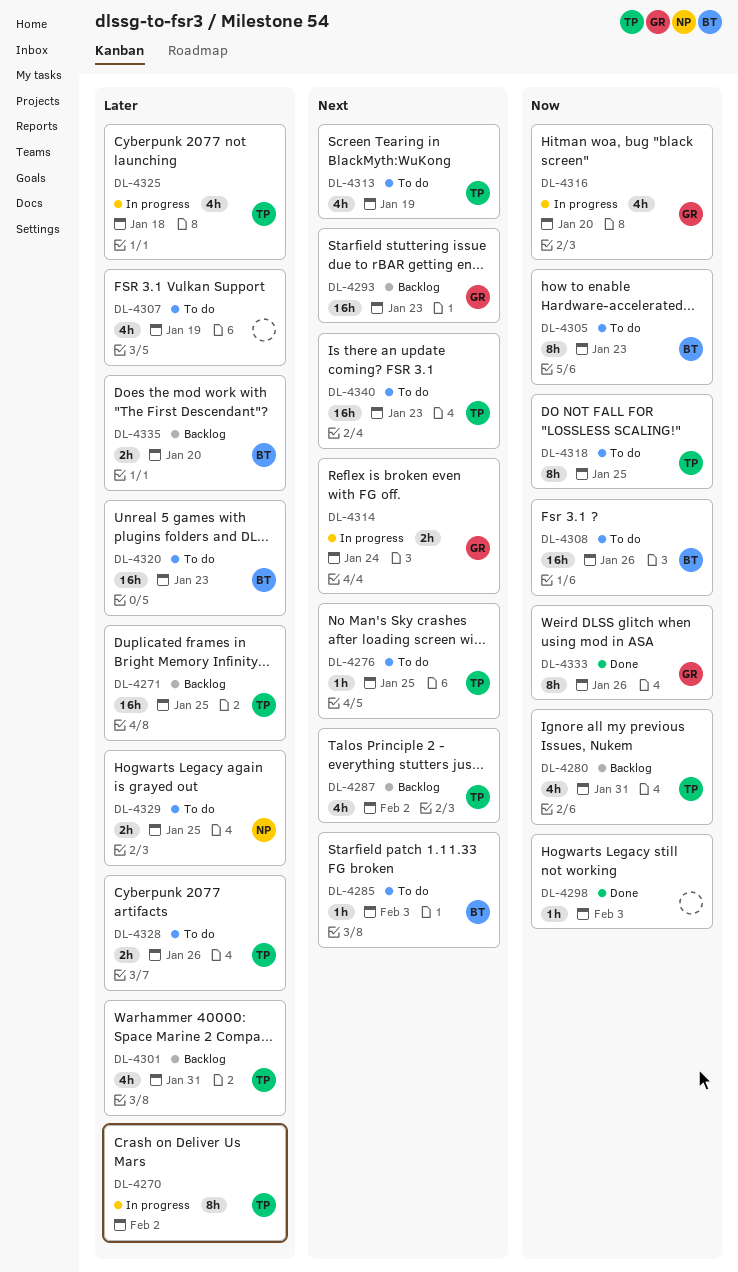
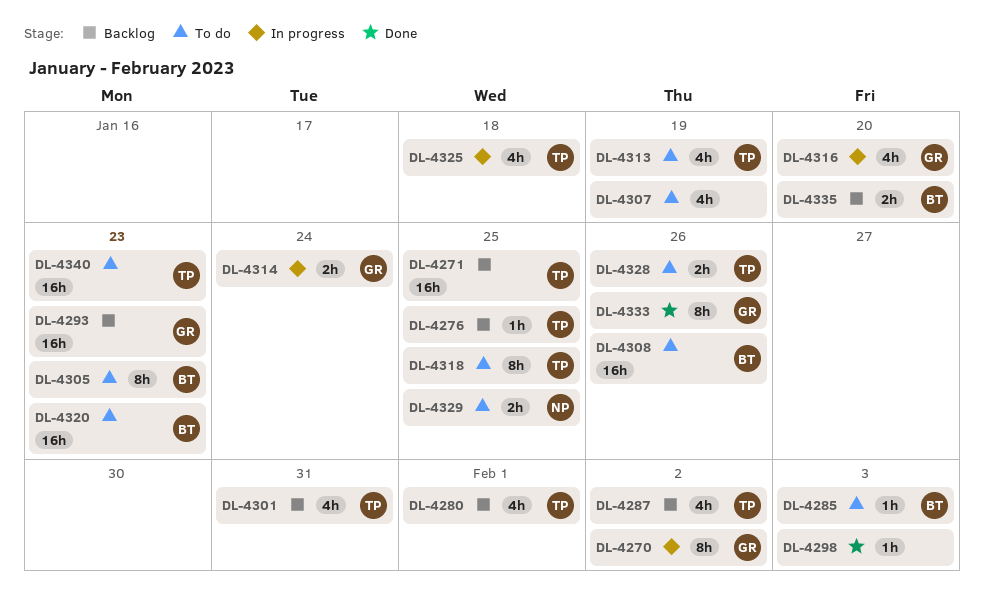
DL-4270, owner: TP -> GR
DL-4276, status: To do -> Backlog
DL-4280, due: Jan 31 -> Feb 1

